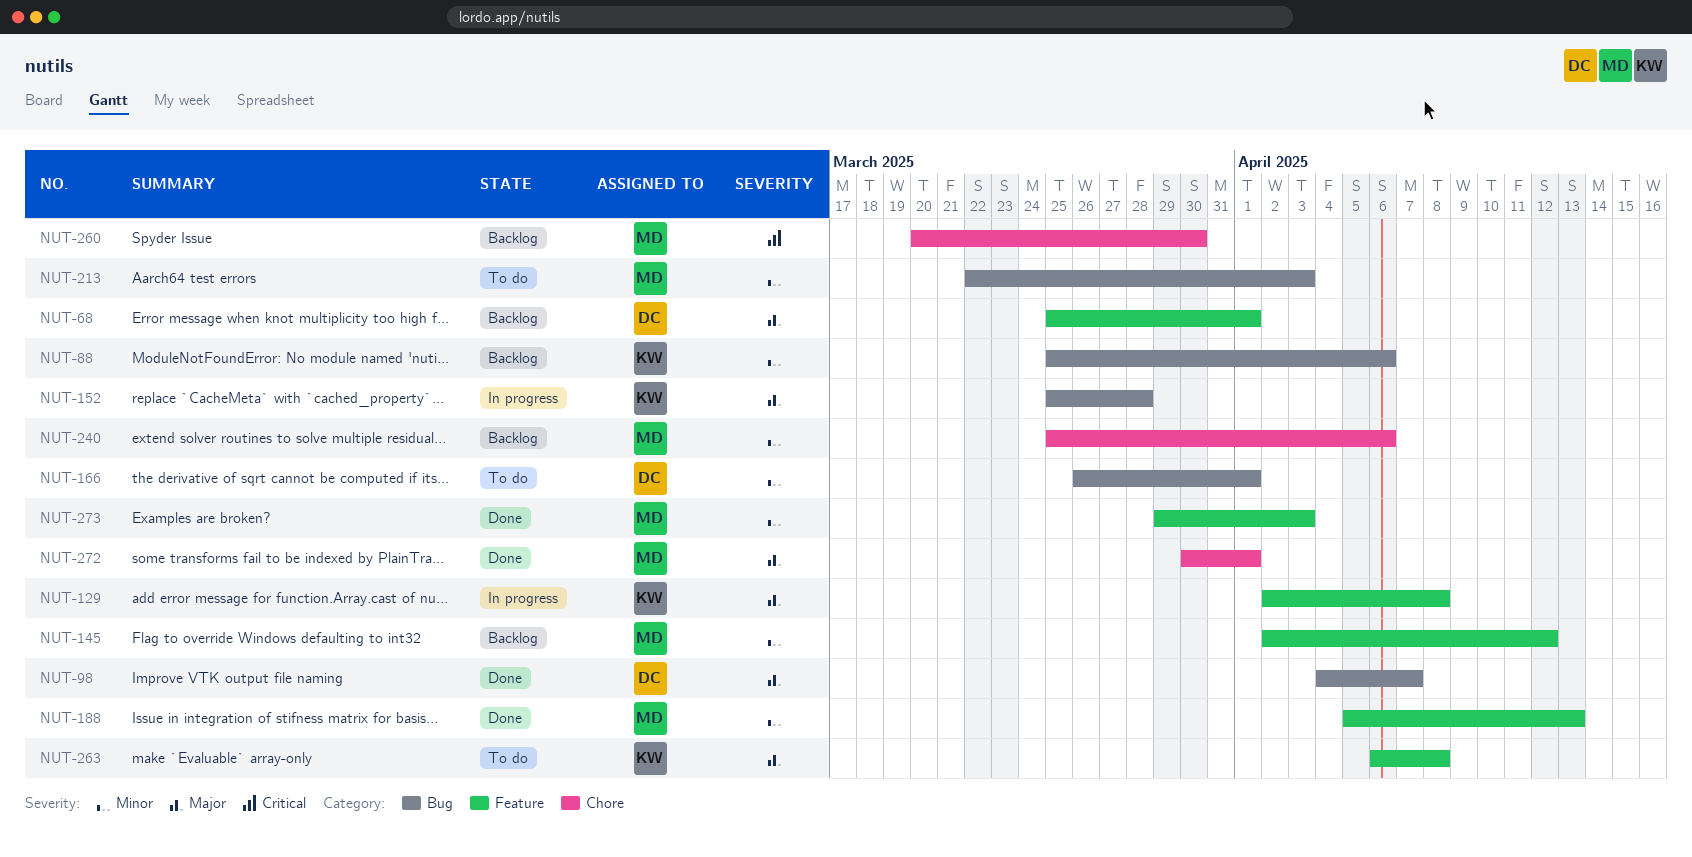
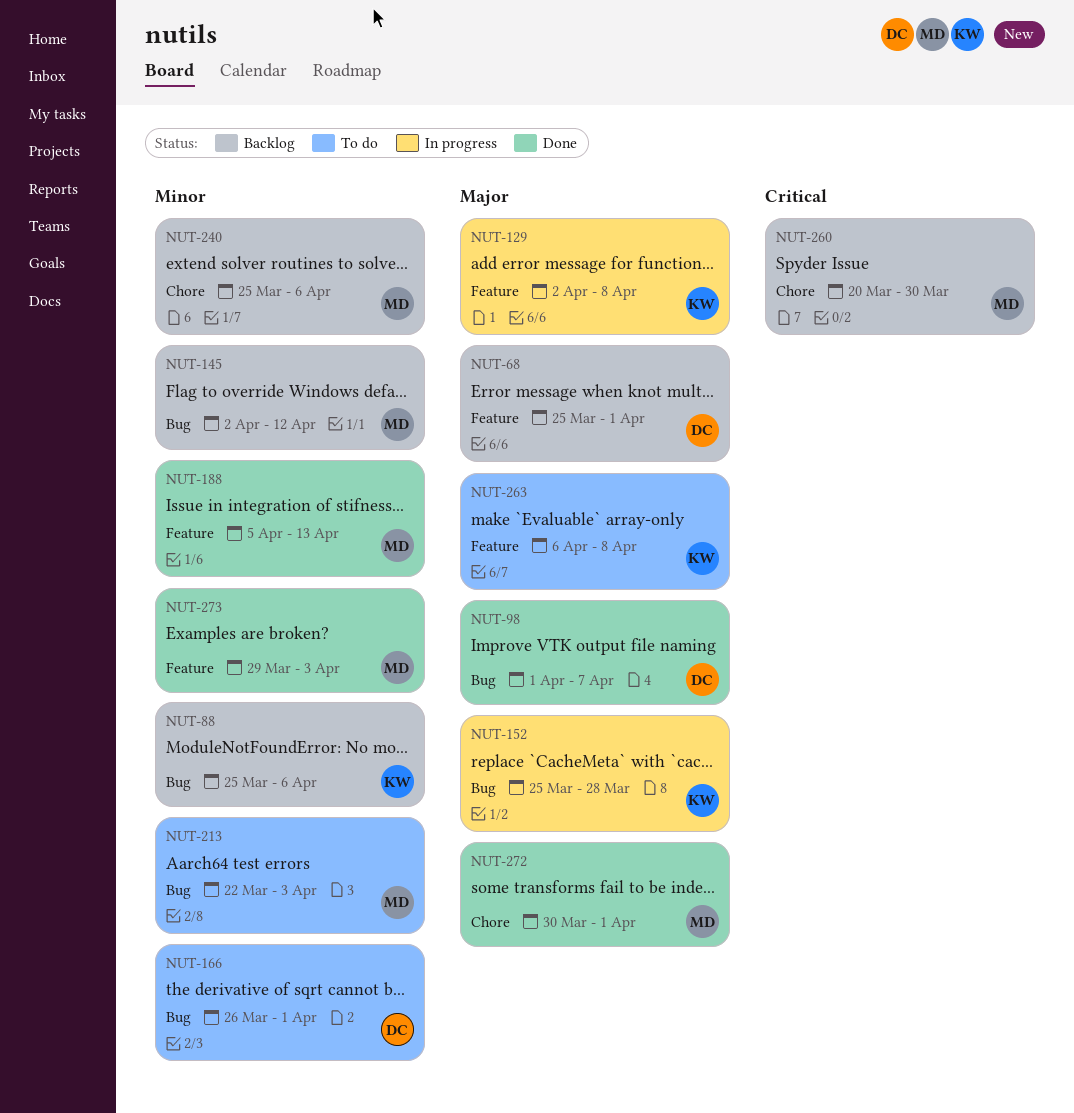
NUT-98, start: Apr 4 -> Apr 1
NUT-145, label: Feature -> Bug

